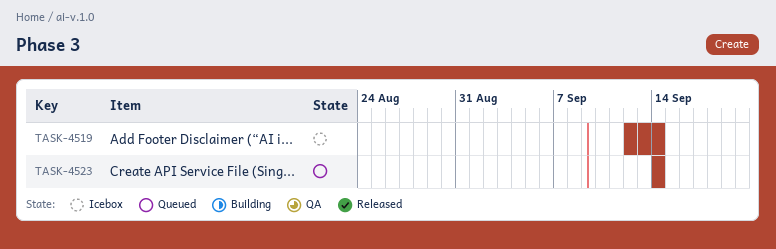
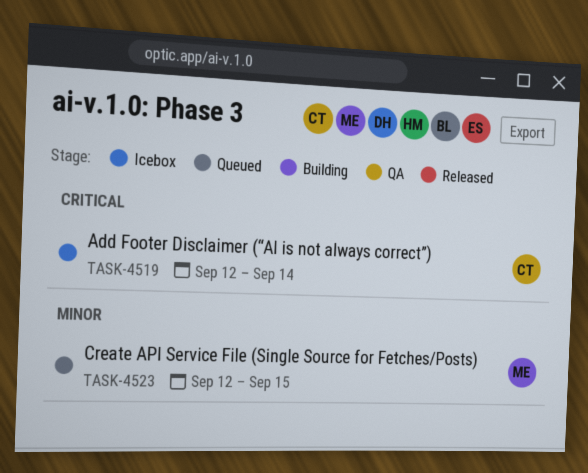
TASK-4523, start: Sep 14 -> Sep 12
TASK-4523, due: Sep 14 -> Sep 15

